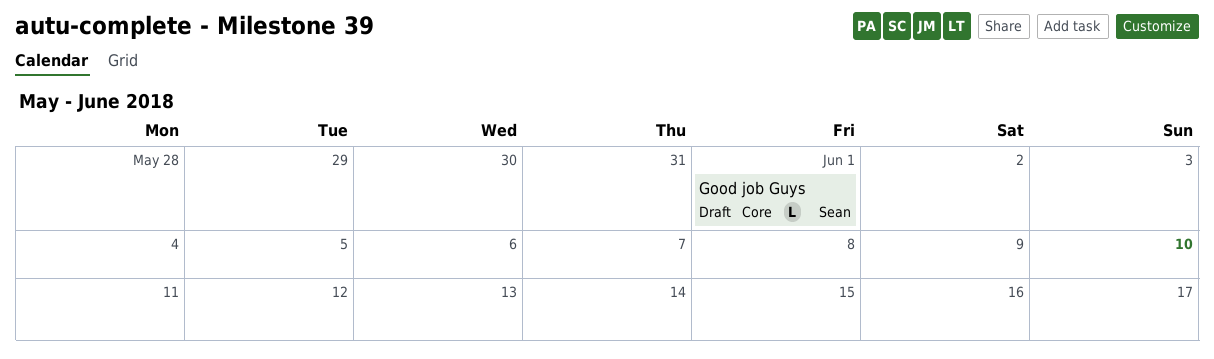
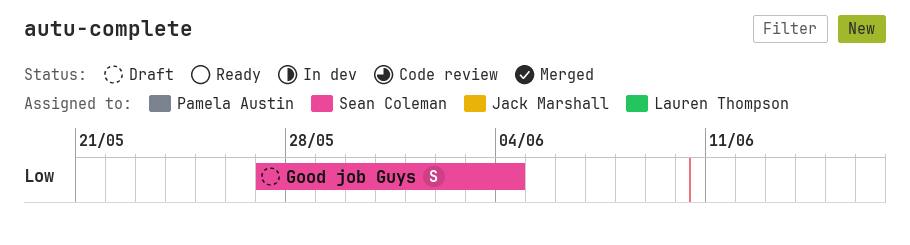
Good job Guys, estimate: L -> S
Good job Guys, due: Jun 1 -> Jun 4

